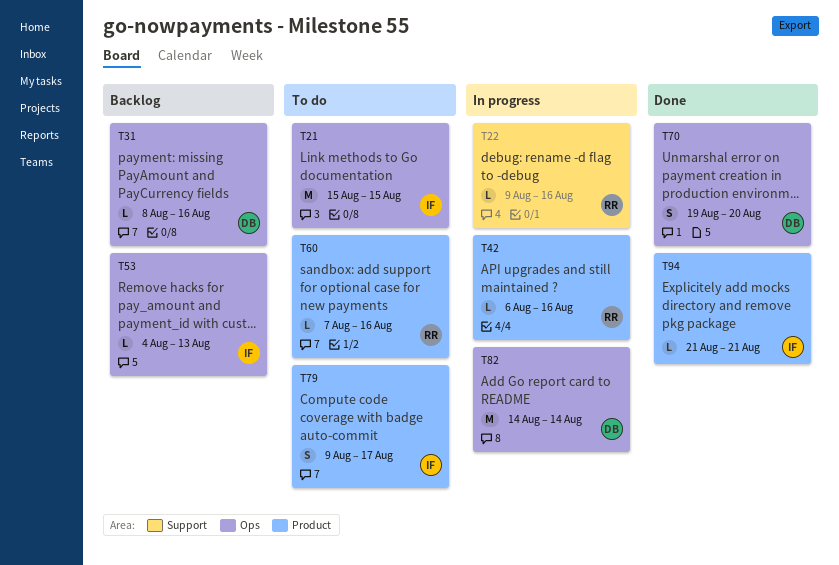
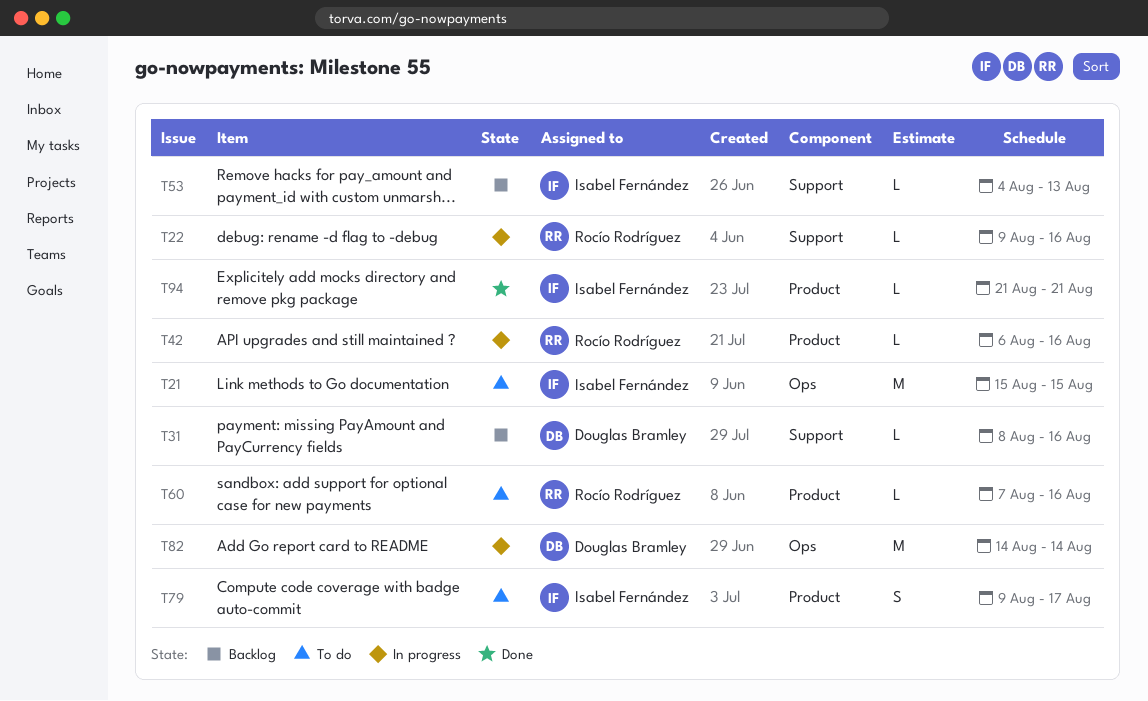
T31, label: Ops -> Support
T53, label: Ops -> Support
T70: present -> none

